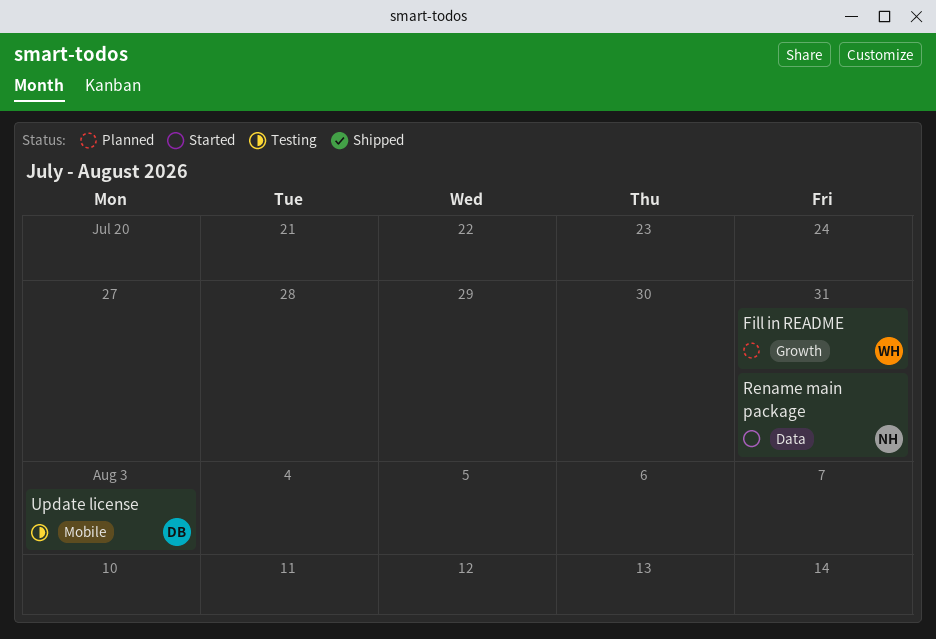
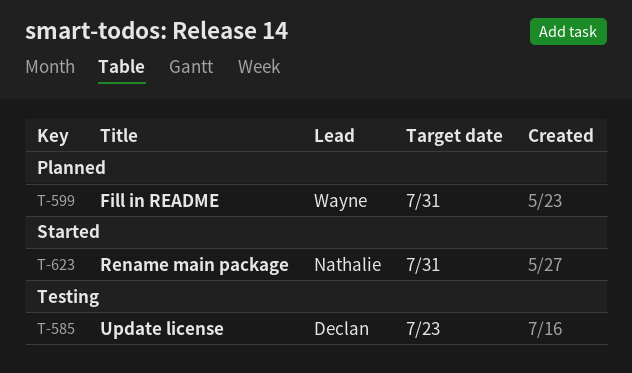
Update license, due: Aug 3 -> Jul 23

